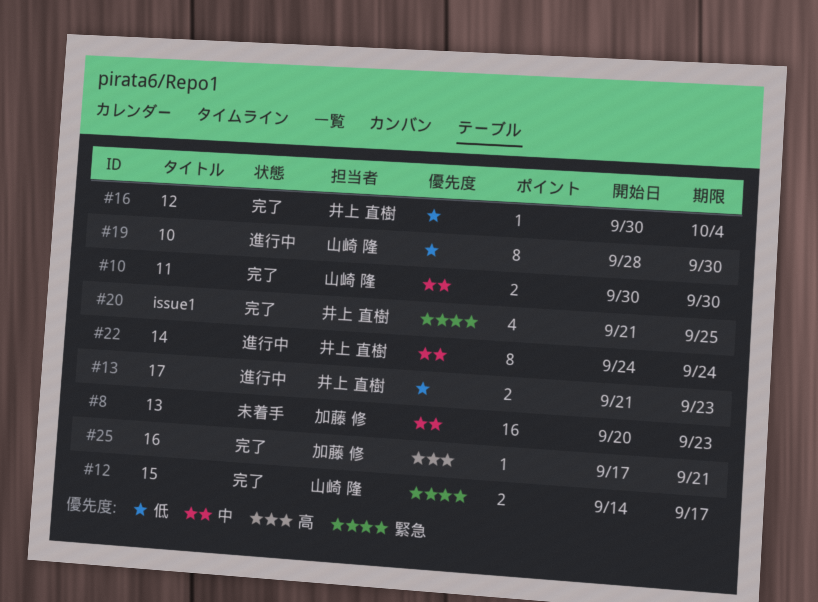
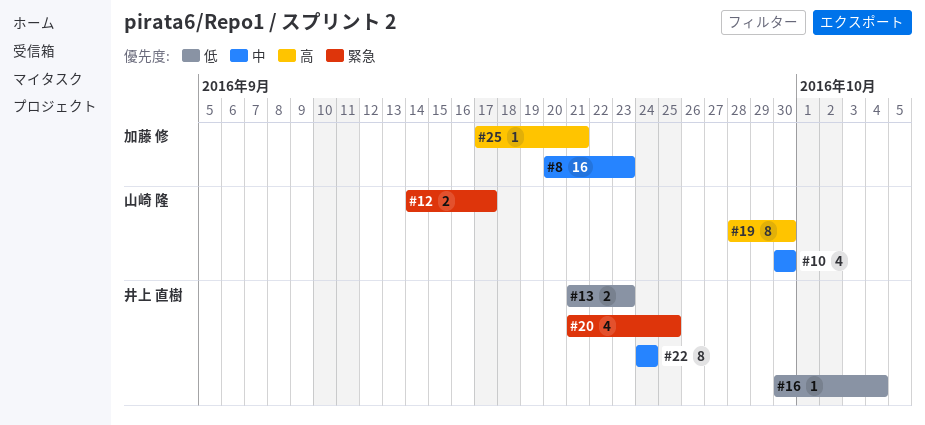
#10, estimate: 2 -> 4
#19, priority: 低 -> 高

